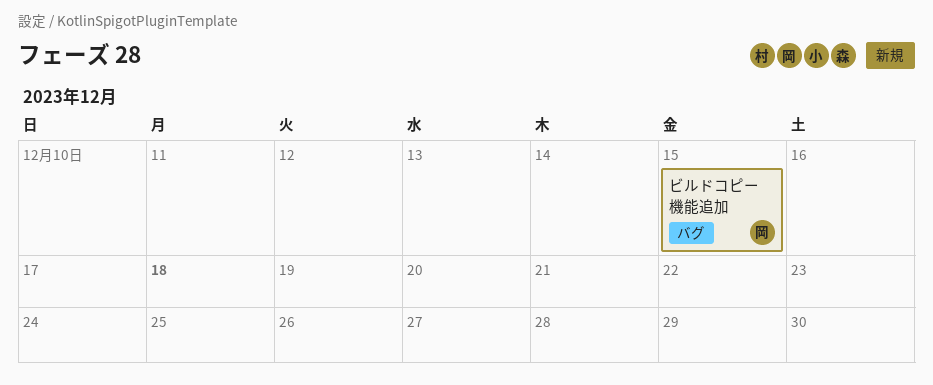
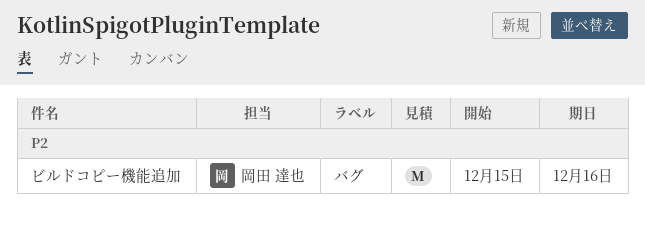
ビルドコピー機能追加, due: Dec 15 -> Dec 16

